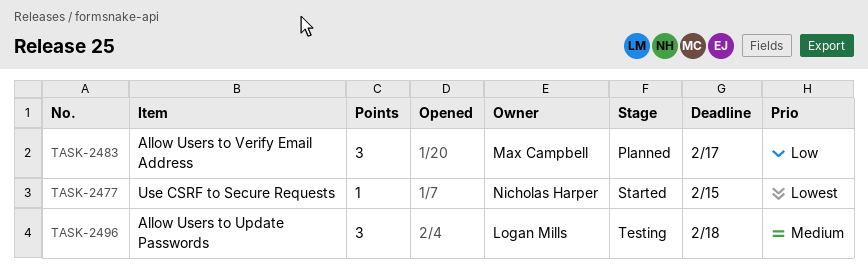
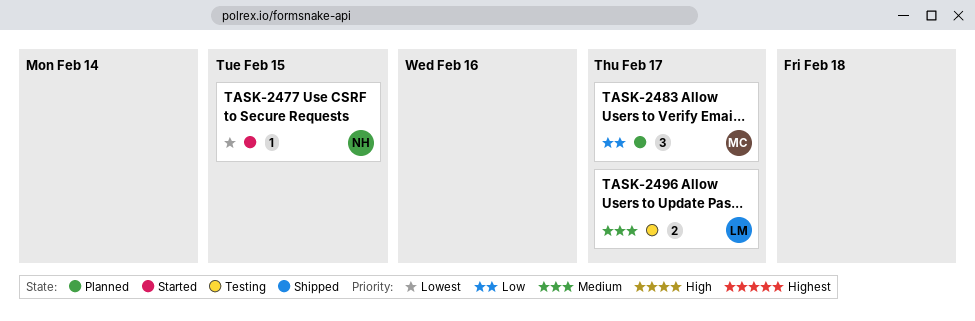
TASK-2496, estimate: 3 -> 2
TASK-2496, due: Feb 18 -> Feb 17

